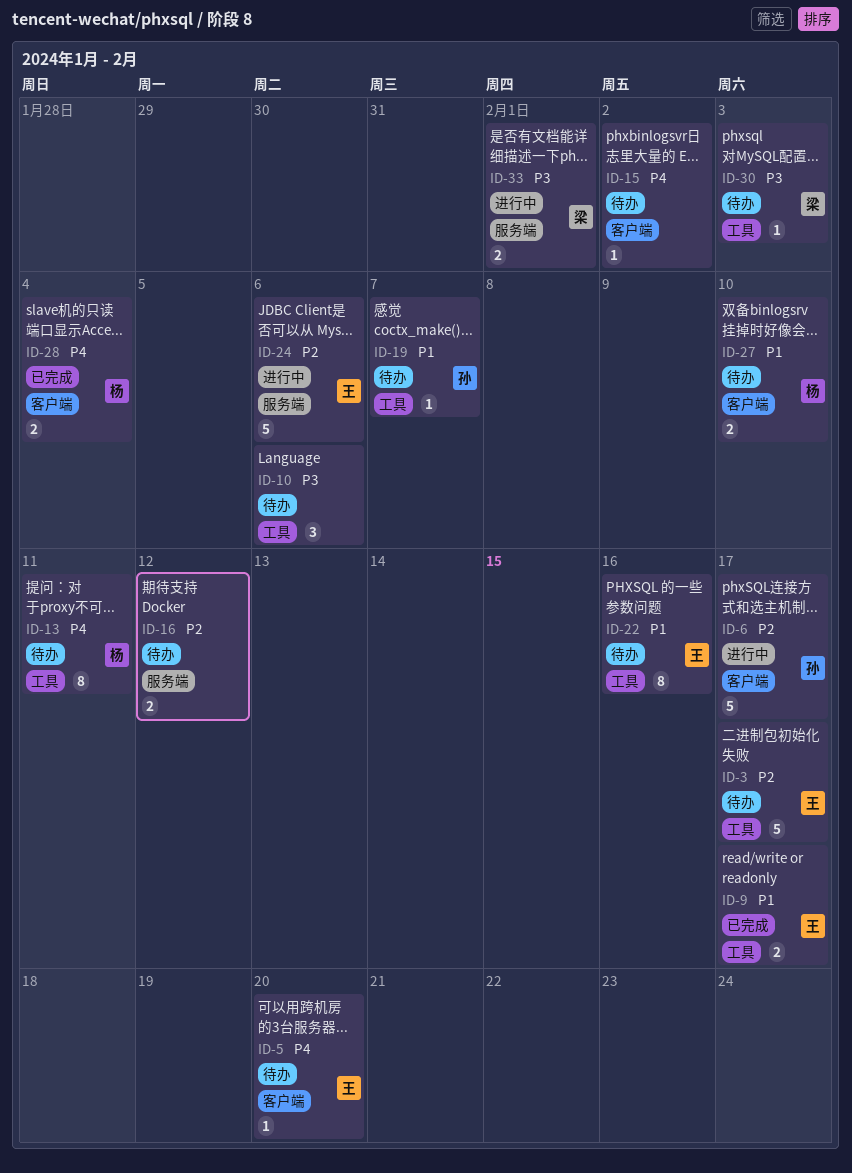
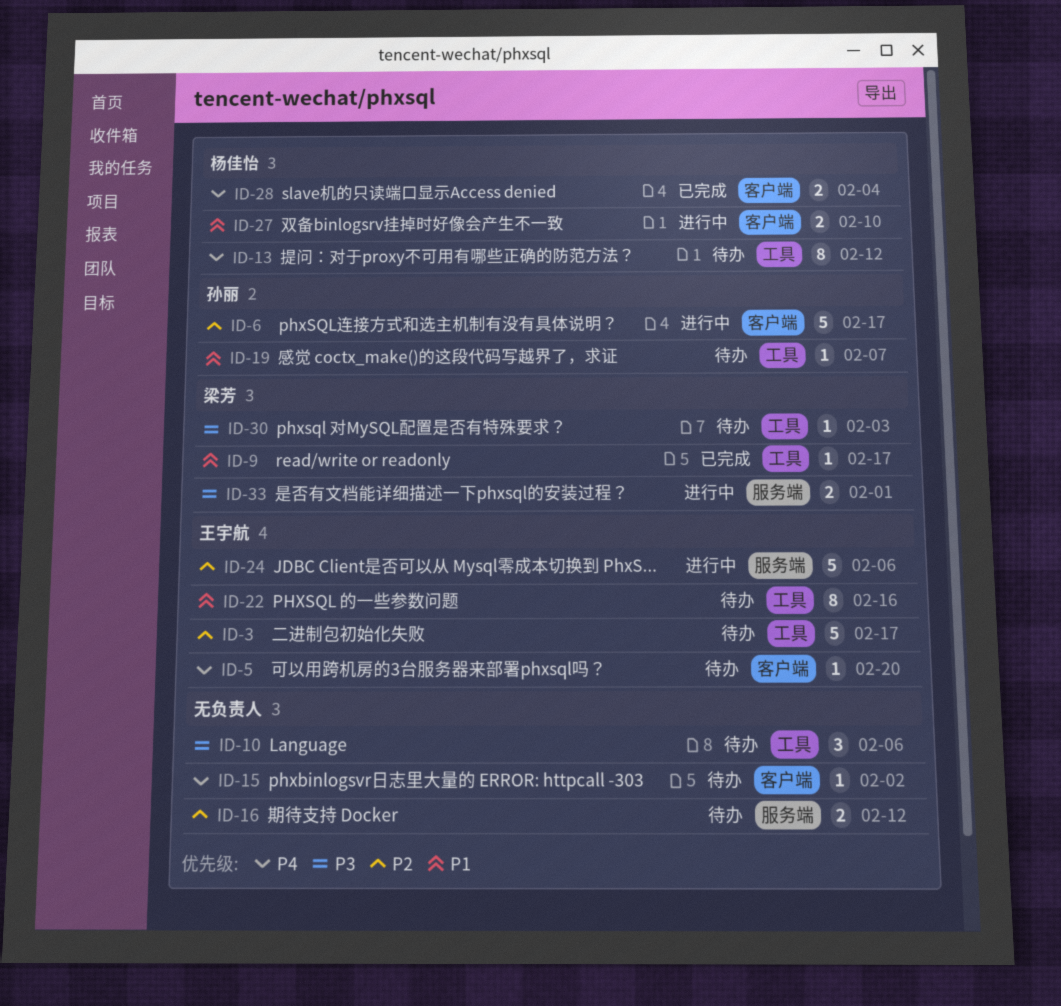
ID-9, owner: 王宇航 -> 梁芳
ID-9, estimate: 2 -> 1
ID-13, due: Feb 11 -> Feb 12
ID-27, status: 待办 -> 进行中

